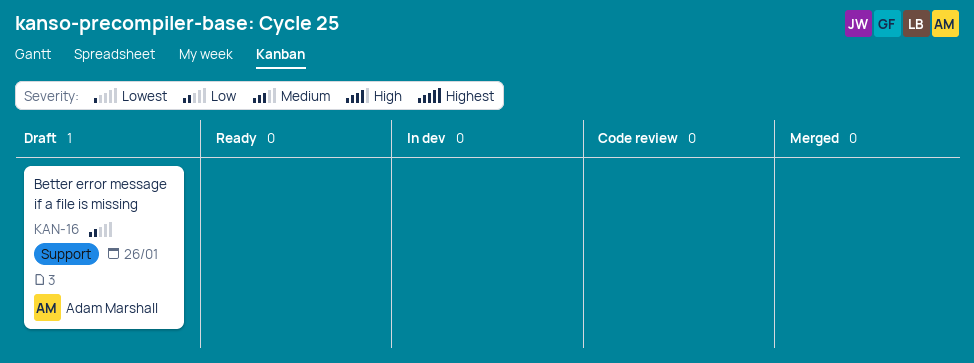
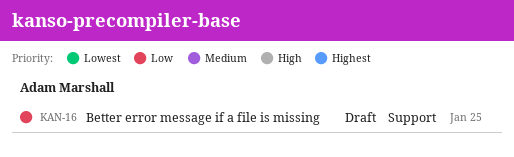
KAN-16, due: Jan 26 -> Jan 25

